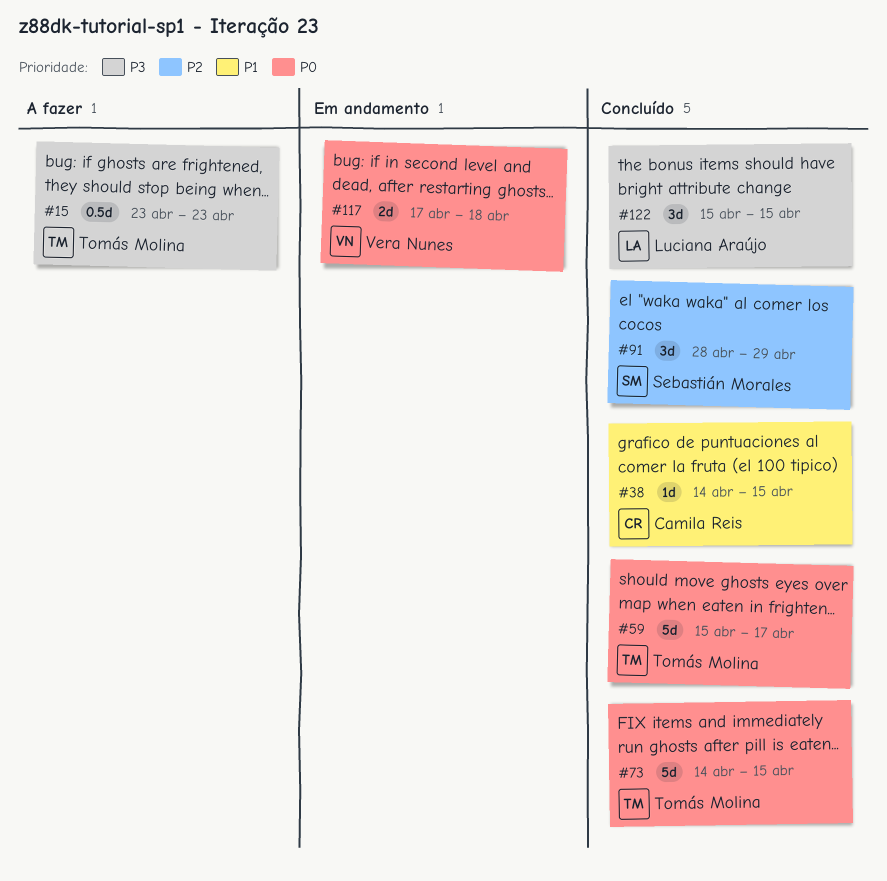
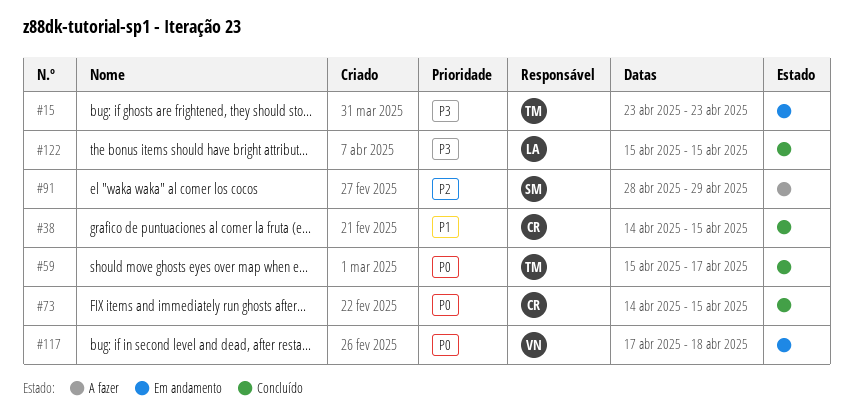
#15, status: A fazer -> Em andamento
#73, owner: Tomás Molina -> Camila Reis
#91, status: Concluído -> A fazer

